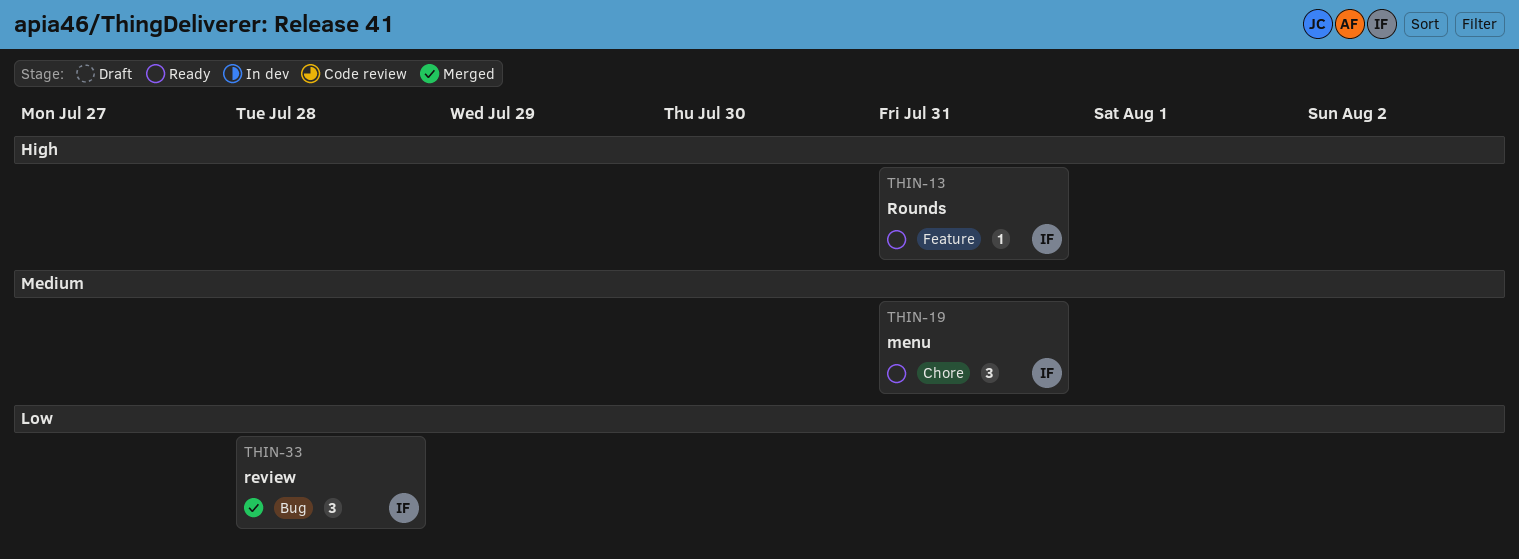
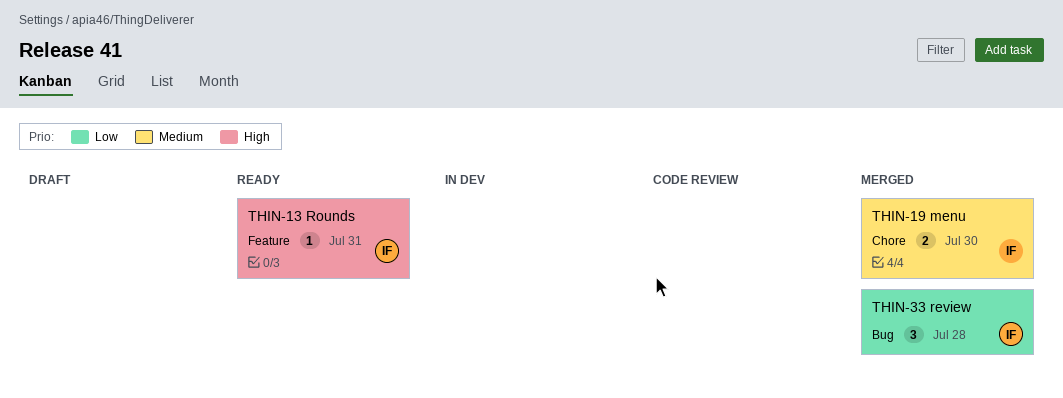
THIN-19, status: Ready -> Merged
THIN-19, estimate: 3 -> 2
THIN-19, due: Jul 31 -> Jul 30

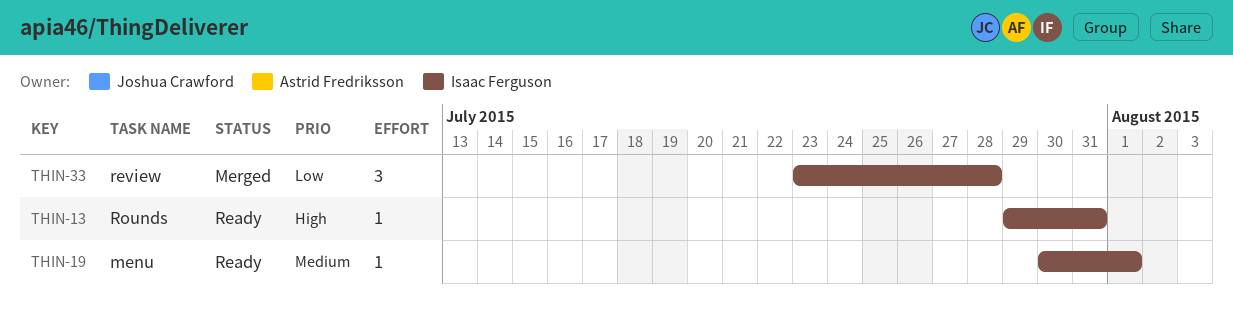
THIN-19, status: Merged -> Ready
THIN-19, estimate: 2 -> 1
THIN-19, due: Jul 30 -> Aug 1

